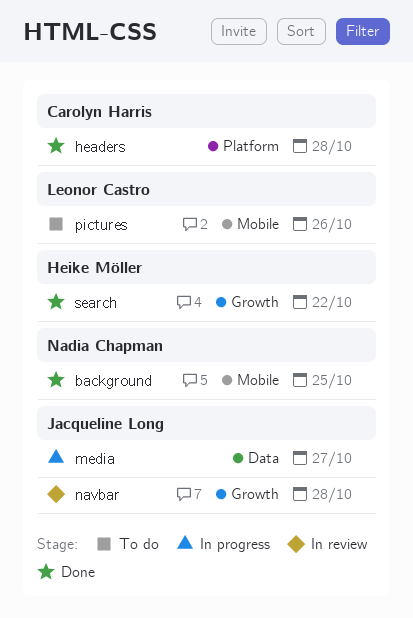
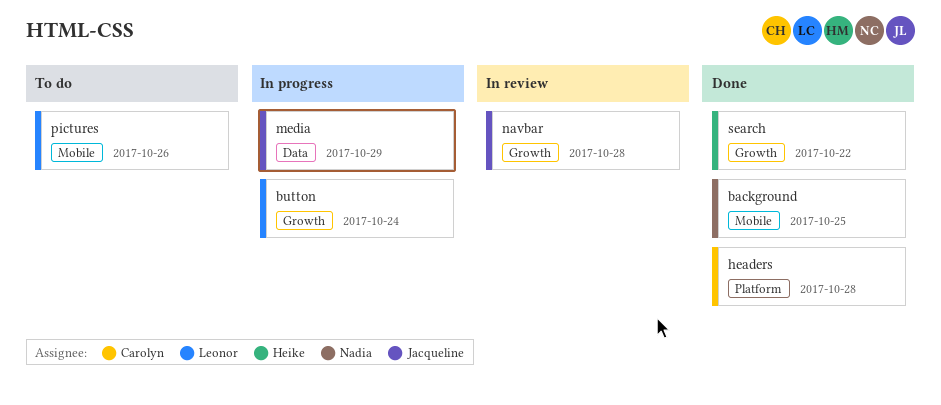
button: none -> present
media, due: Oct 27 -> Oct 29

